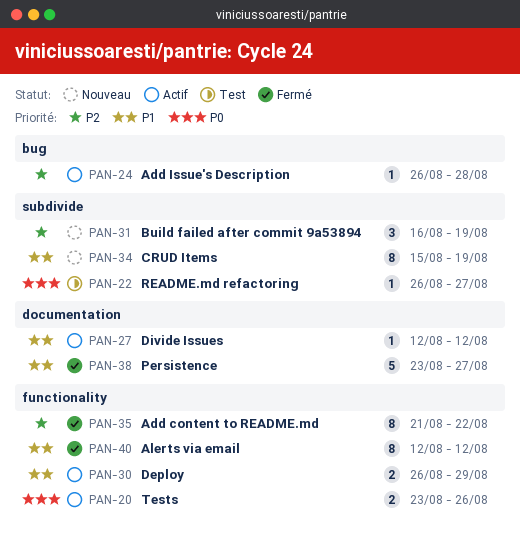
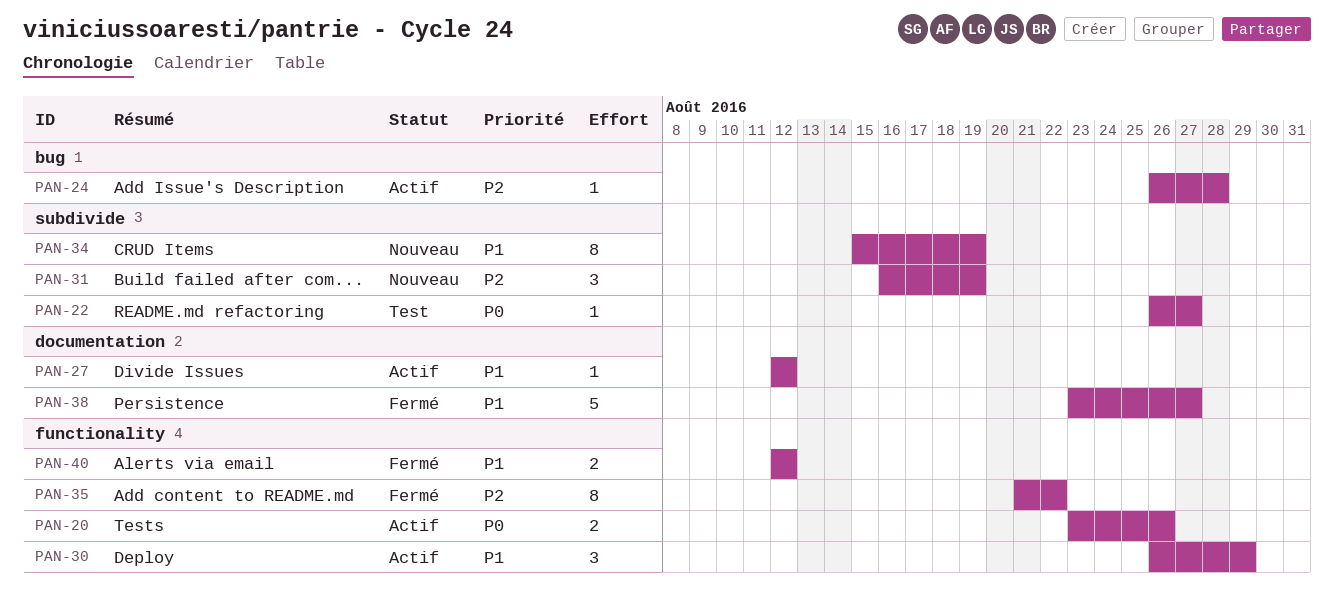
PAN-30, estimate: 2 -> 3
PAN-40, estimate: 8 -> 2

